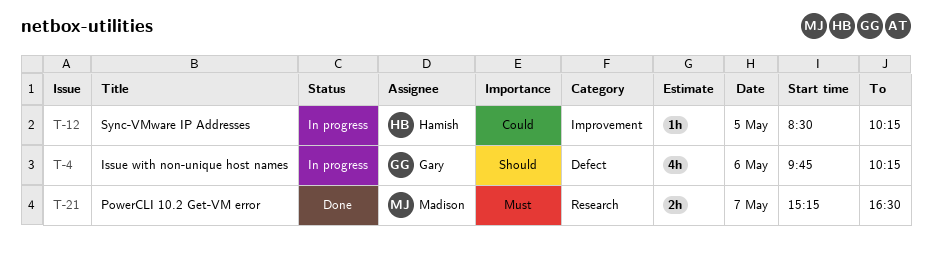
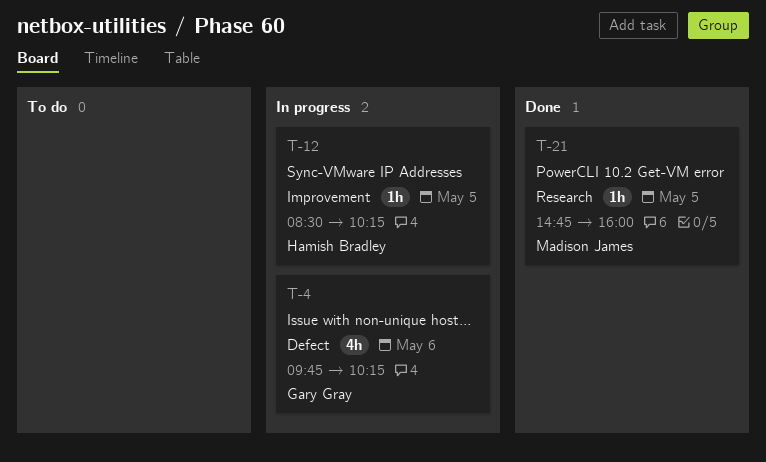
T-21, estimate: 2h -> 1h
T-21, day: May 7 -> May 5
T-21, begins: 15:15 -> 14:45
T-21, ends: 16:30 -> 16:00

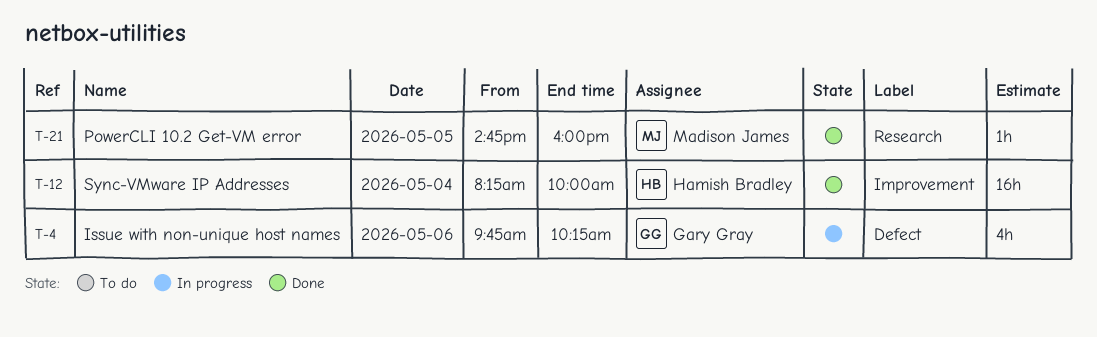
T-12, status: In progress -> Done
T-12, estimate: 1h -> 16h
T-12, day: May 5 -> May 4
T-12, begins: 08:30 -> 08:15
T-12, ends: 10:15 -> 10:00

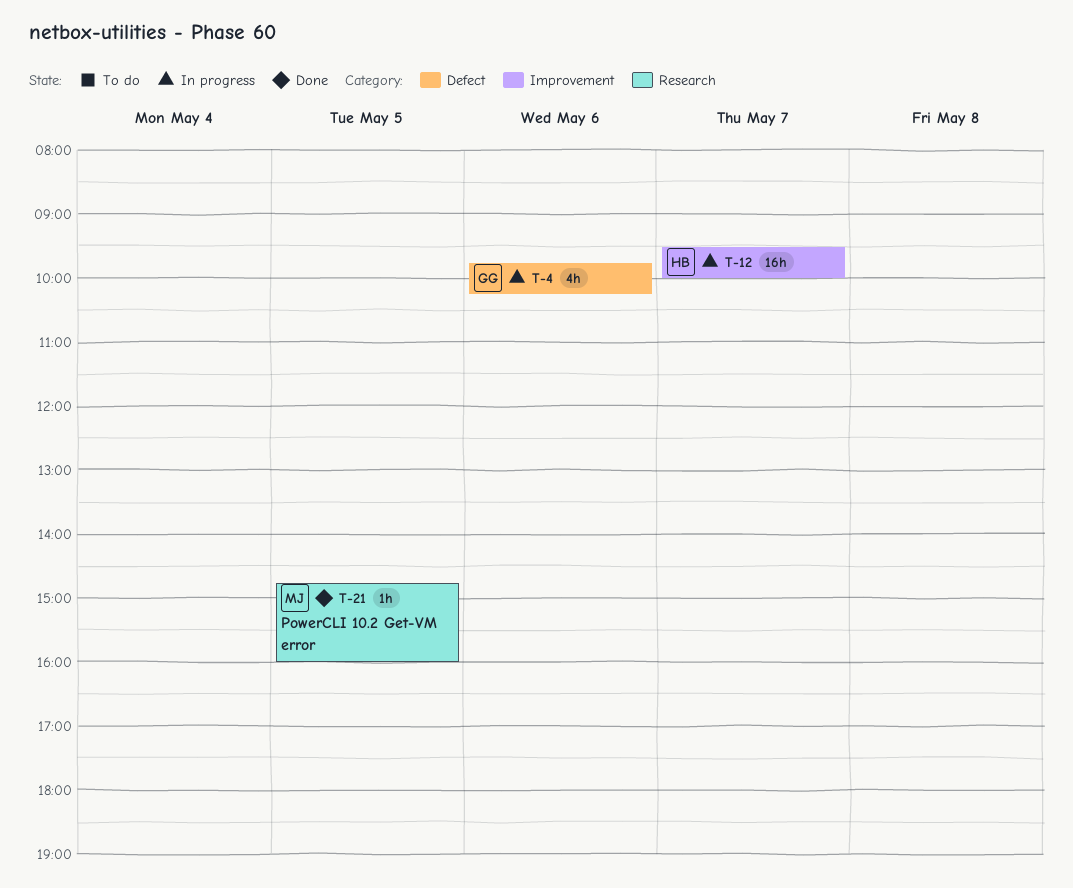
T-12, status: Done -> In progress
T-12, day: May 4 -> May 7
T-12, begins: 08:15 -> 09:30

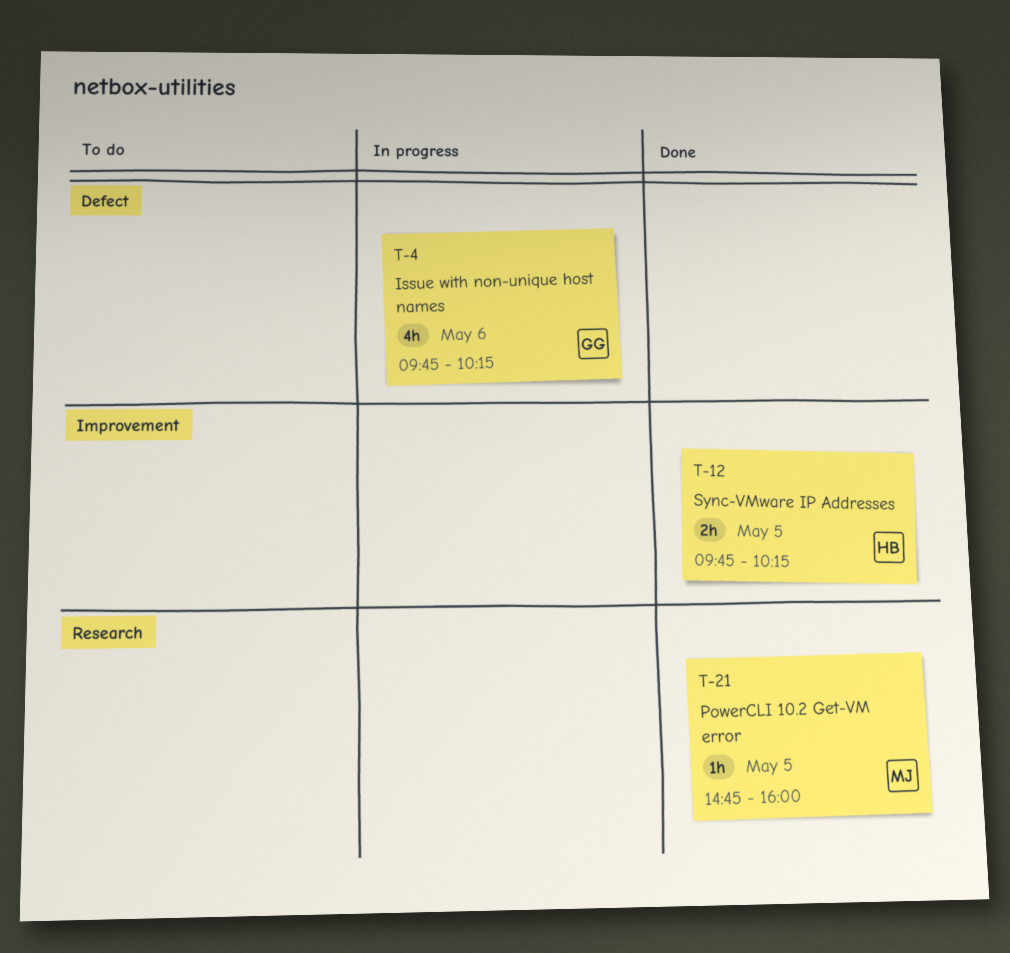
T-12, status: In progress -> Done
T-12, estimate: 16h -> 2h
T-12, day: May 7 -> May 5
T-12, begins: 09:30 -> 09:45
T-12, ends: 10:00 -> 10:15

